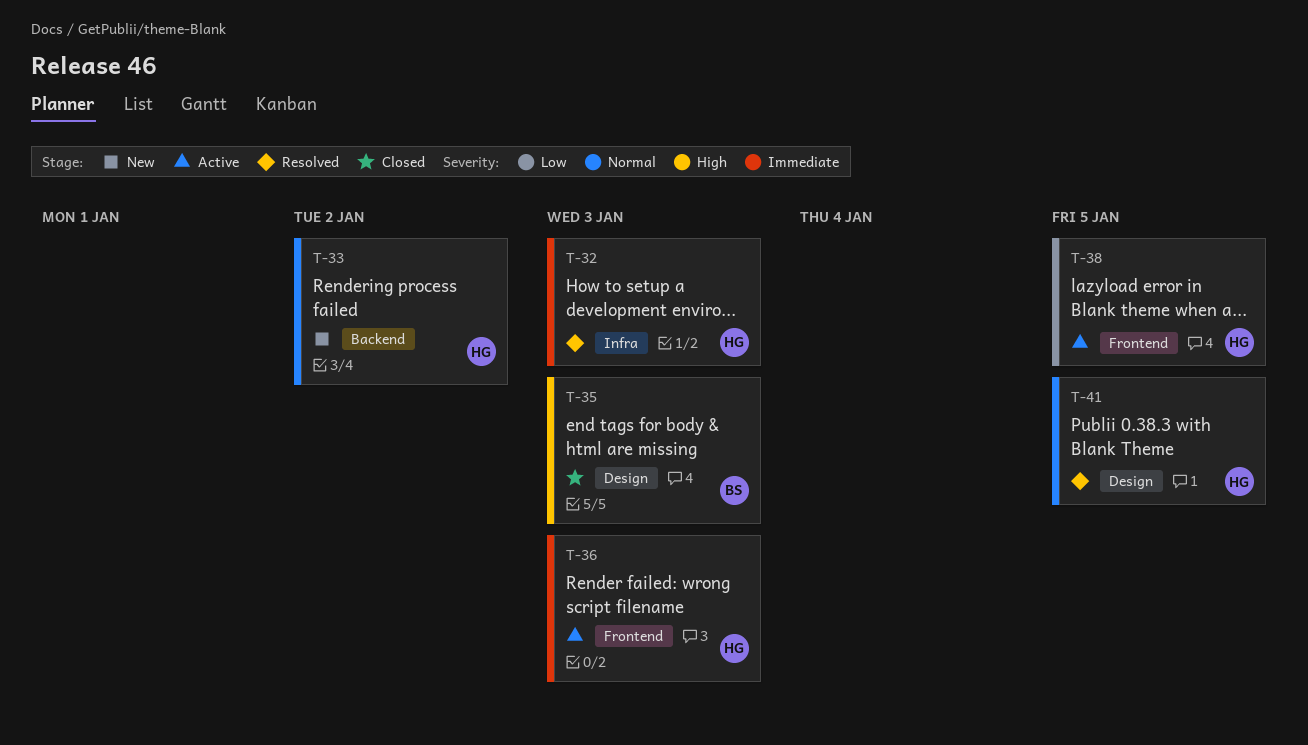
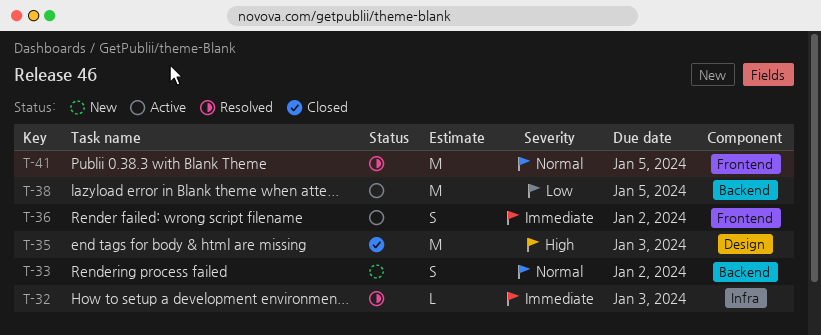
T-36, due: Jan 3 -> Jan 2
T-38, label: Frontend -> Backend
T-41, label: Design -> Frontend

